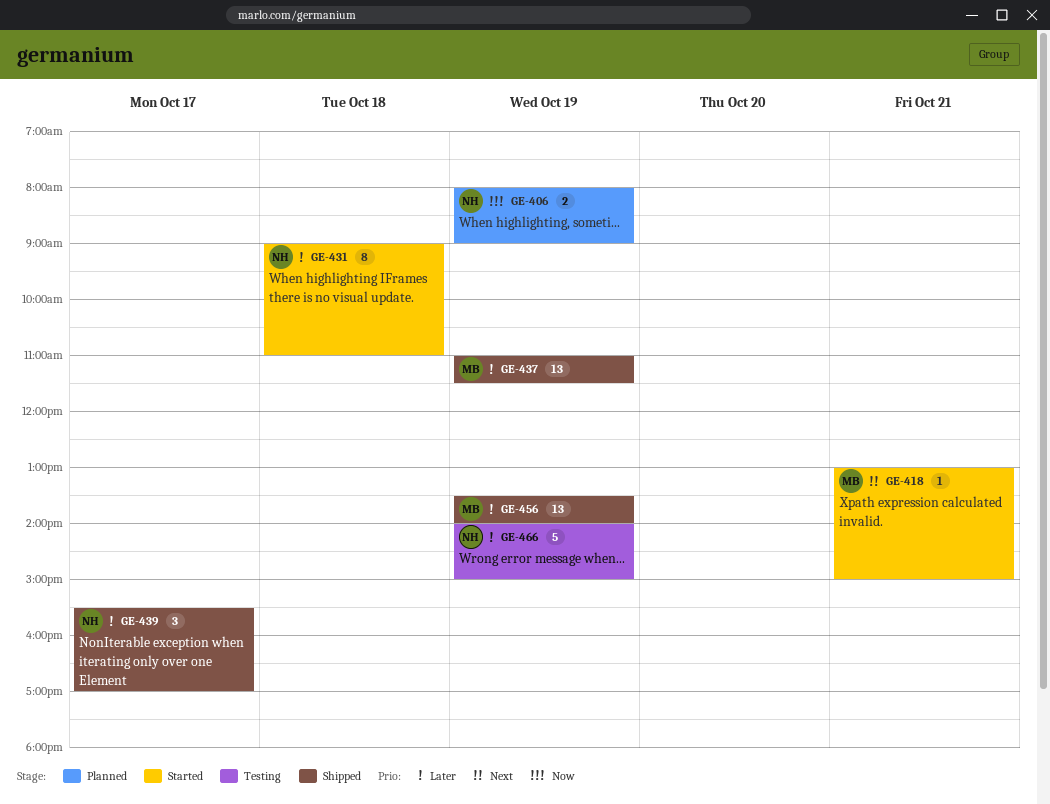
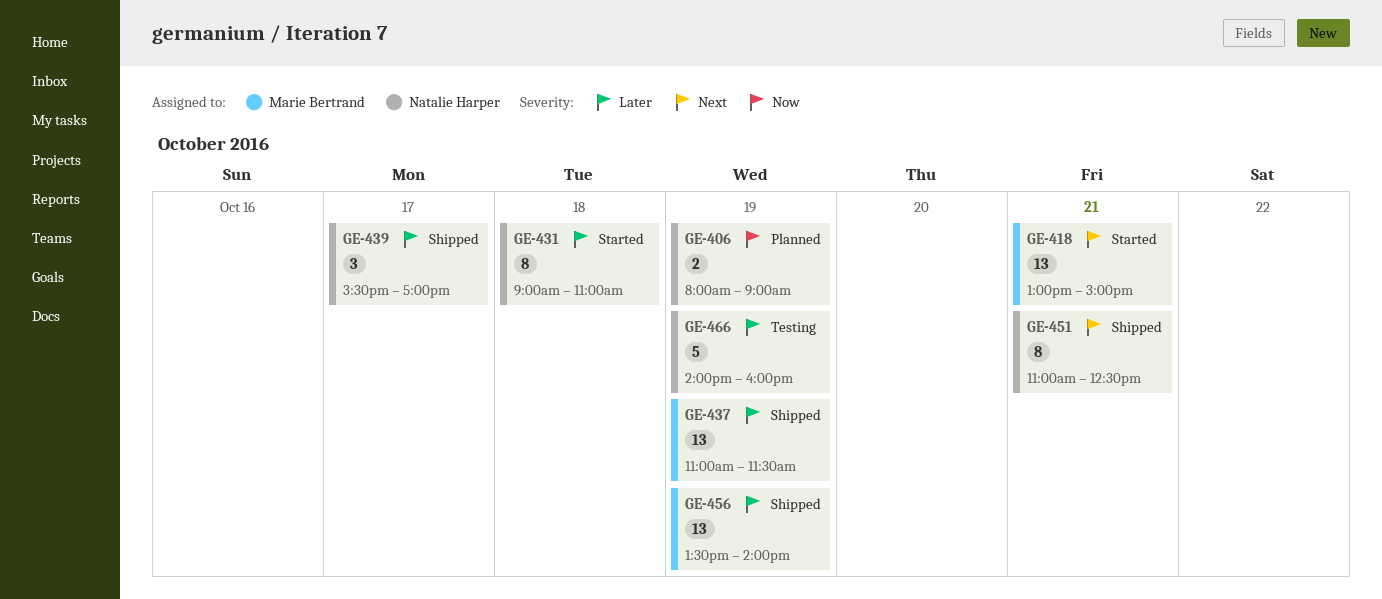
GE-418, estimate: 1 -> 13
GE-451: none -> present
GE-466, ends: 15:00 -> 16:00

